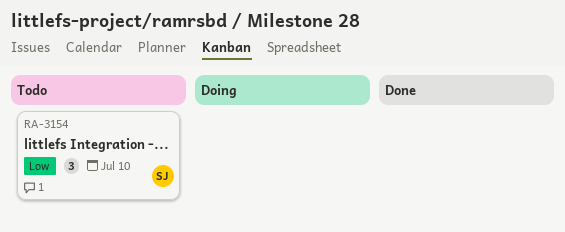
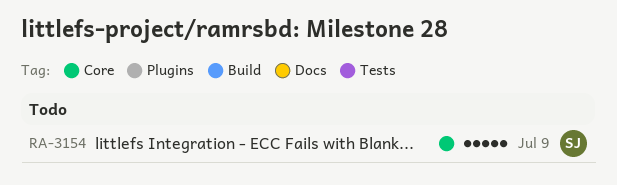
RA-3154, estimate: 3 -> 5
RA-3154, due: Jul 10 -> Jul 9

